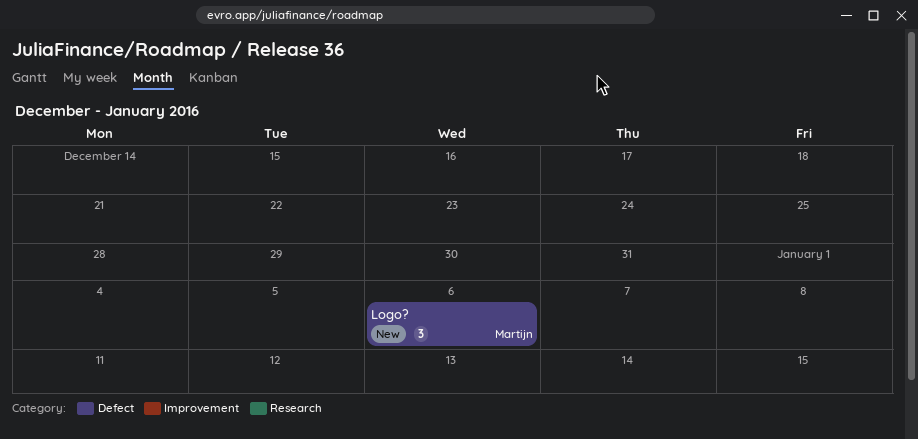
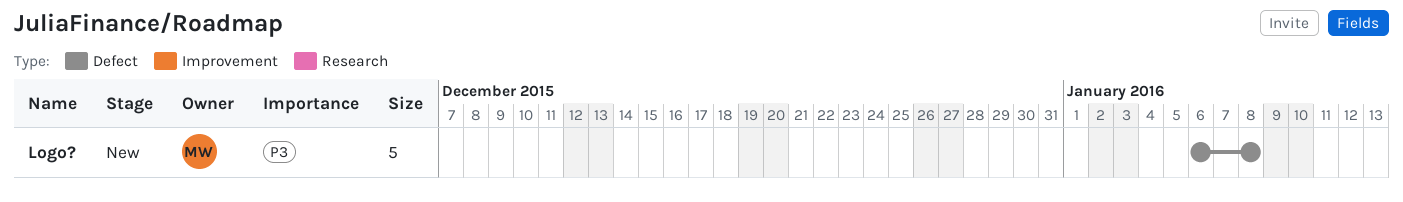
Logo?, estimate: 3 -> 5
Logo?, due: Jan 6 -> Jan 8

